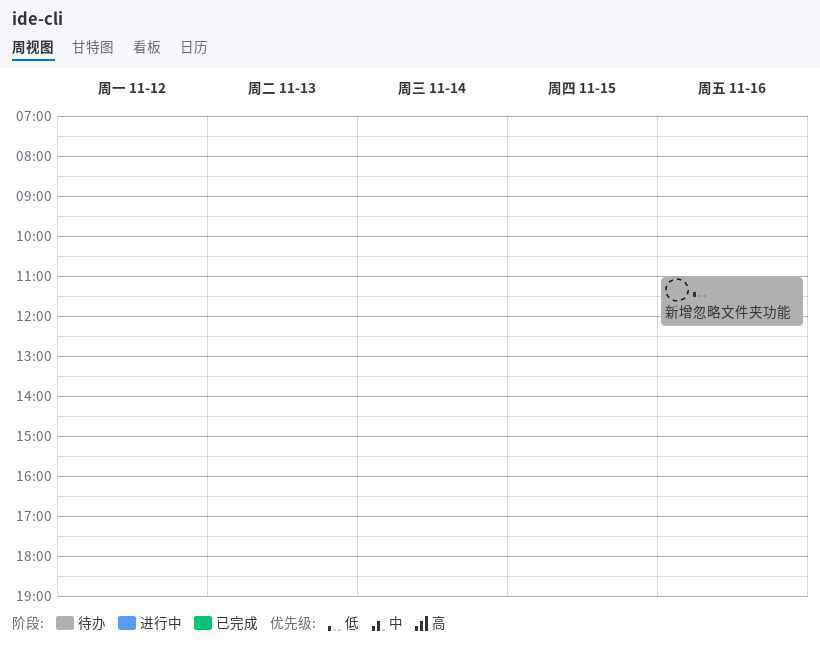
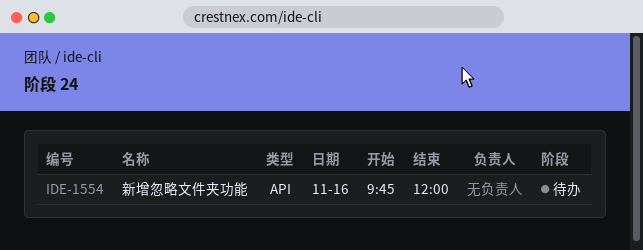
新增忽略文件夹功能, begins: 11:00 -> 09:45
新增忽略文件夹功能, ends: 12:15 -> 12:00

